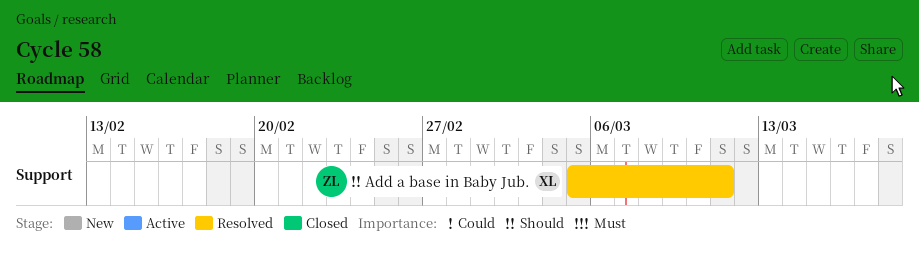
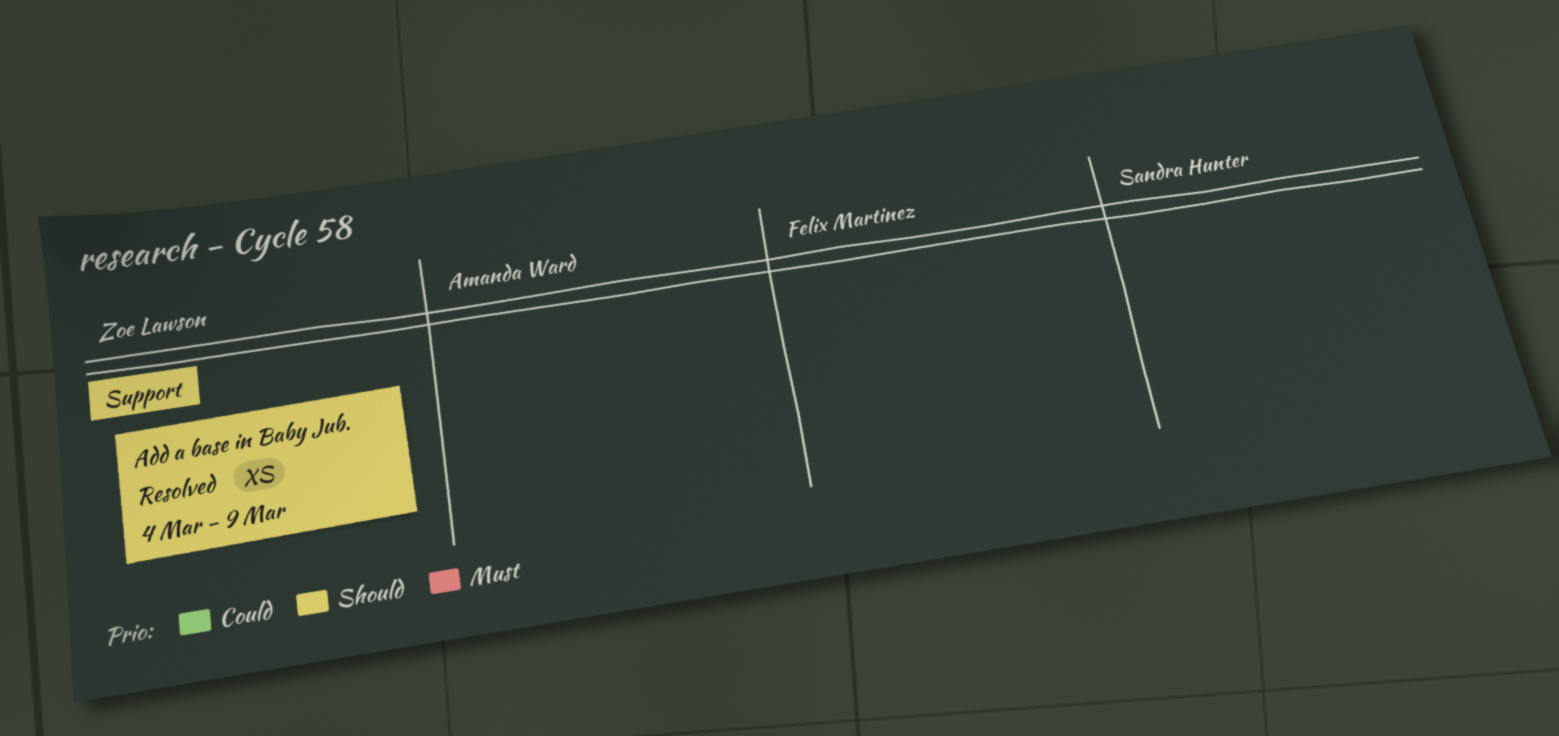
Add a base in Baby Jub., estimate: XL -> XS
Add a base in Baby Jub., start: Mar 5 -> Mar 4
Add a base in Baby Jub., due: Mar 11 -> Mar 9

